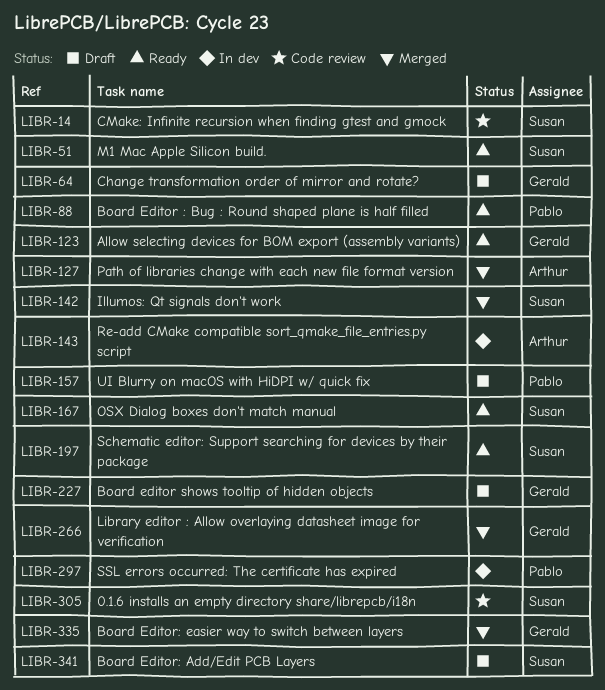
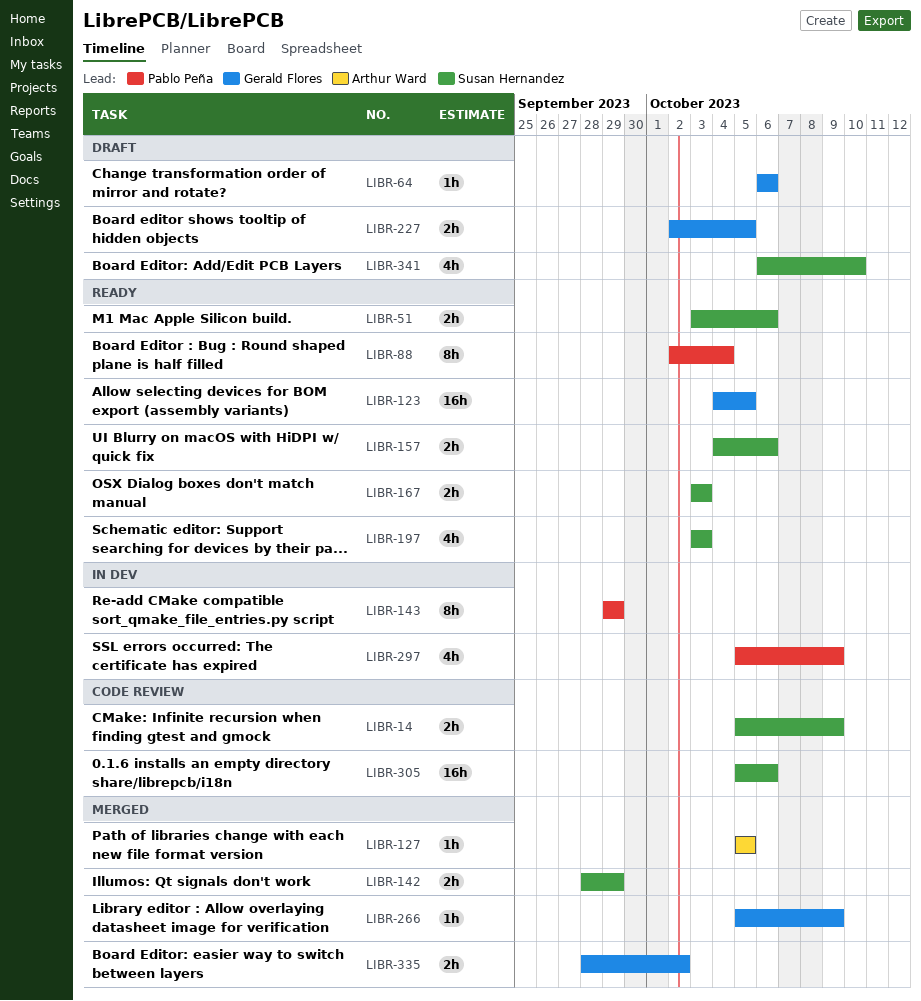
LIBR-143, owner: Arthur Ward -> Pablo Peña
LIBR-157, status: Draft -> Ready
LIBR-157, owner: Pablo Peña -> Susan Hernandez

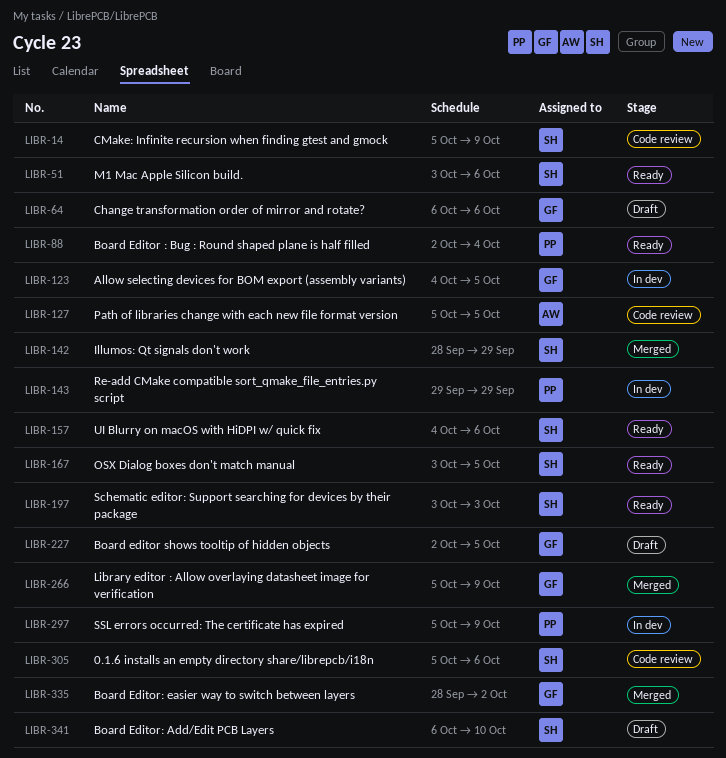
LIBR-123, status: Ready -> In dev
LIBR-127, status: Merged -> Code review
LIBR-167, due: Oct 3 -> Oct 5

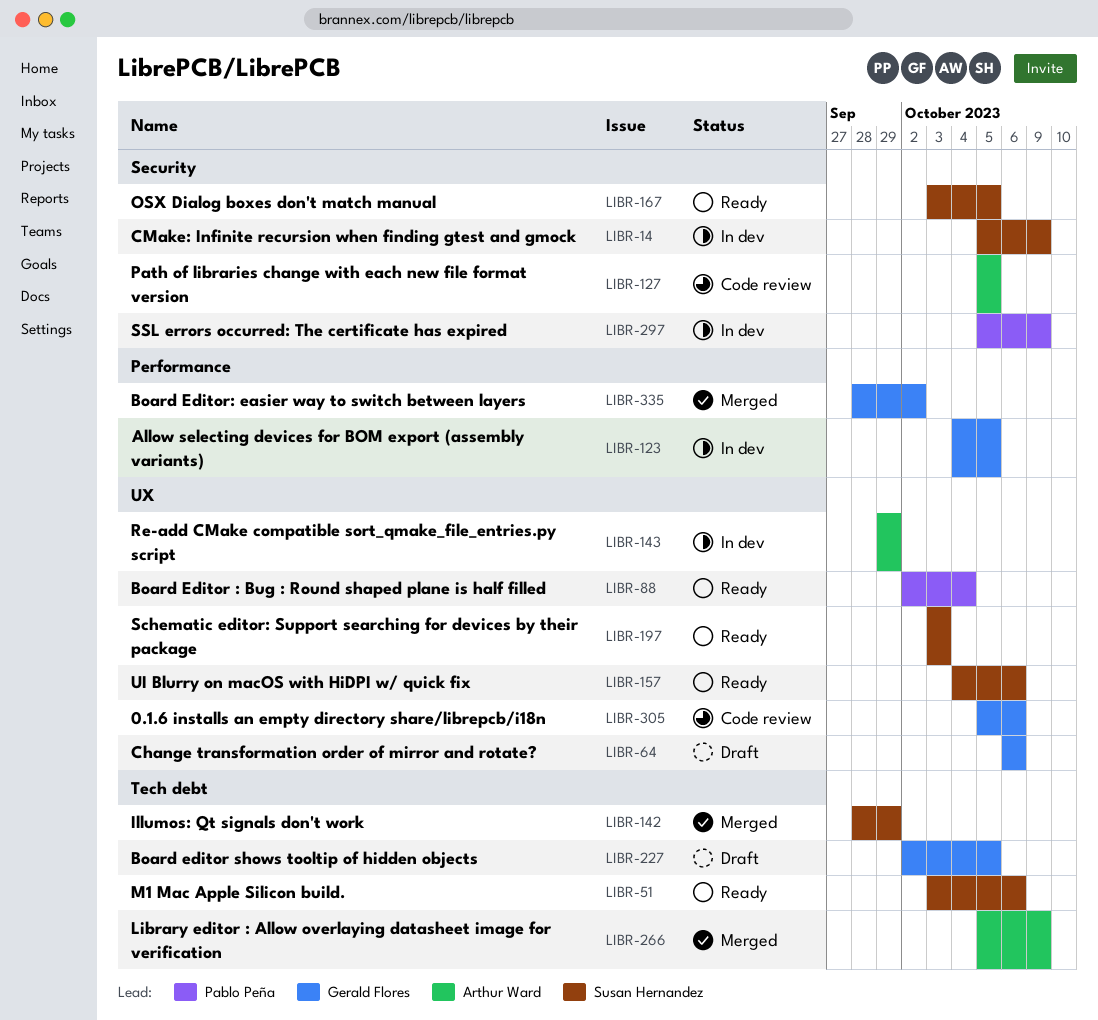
LIBR-14, status: Code review -> In dev
LIBR-143, owner: Pablo Peña -> Arthur Ward
LIBR-266, owner: Gerald Flores -> Arthur Ward
LIBR-305, owner: Susan Hernandez -> Gerald Flores
LIBR-341: present -> none

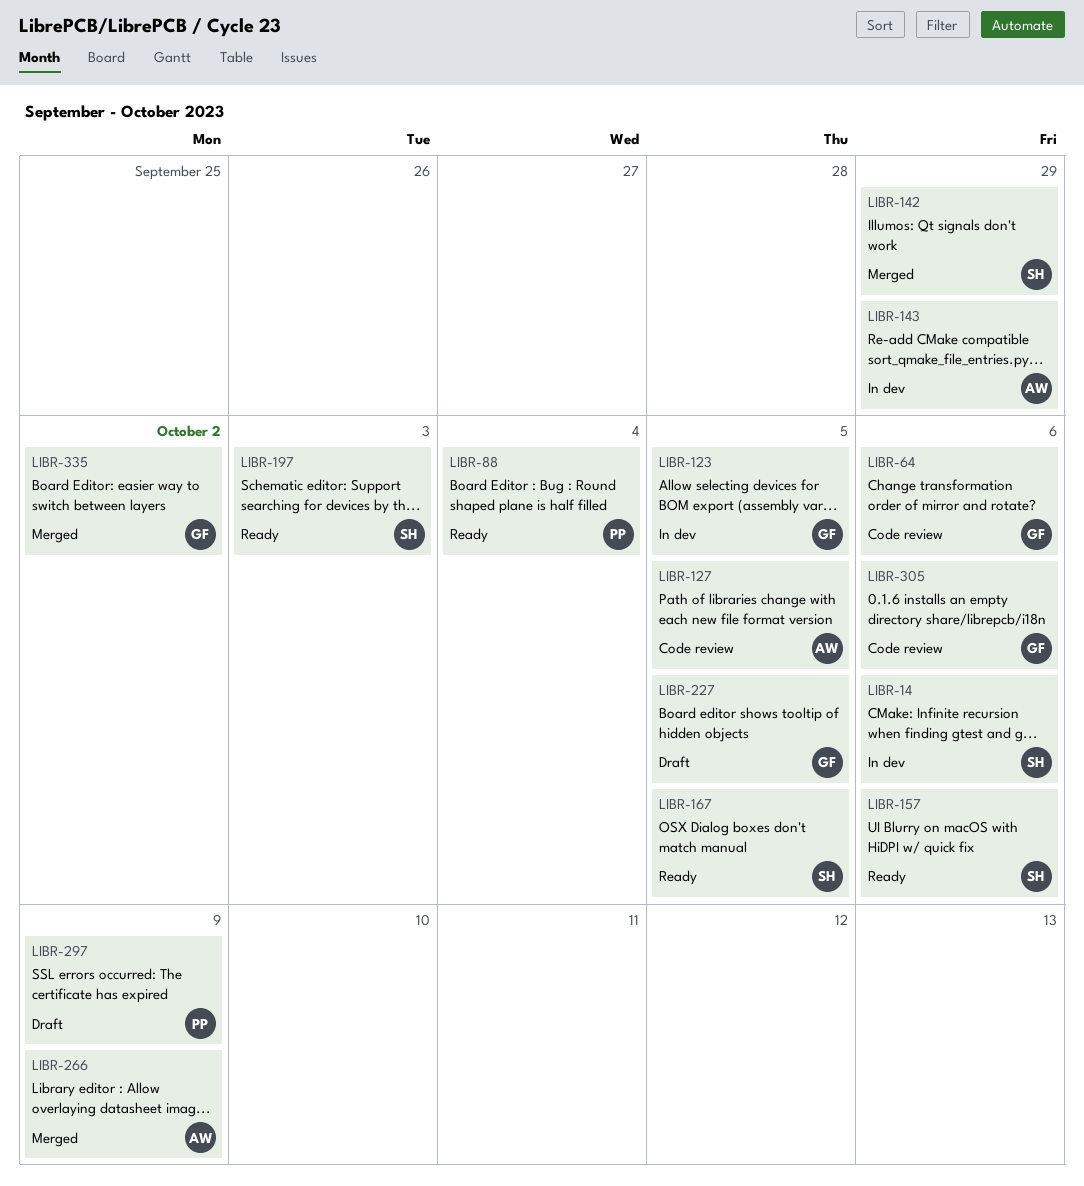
LIBR-14, due: Oct 9 -> Oct 6
LIBR-51: present -> none
LIBR-64, status: Draft -> Code review
LIBR-297, status: In dev -> Draft

